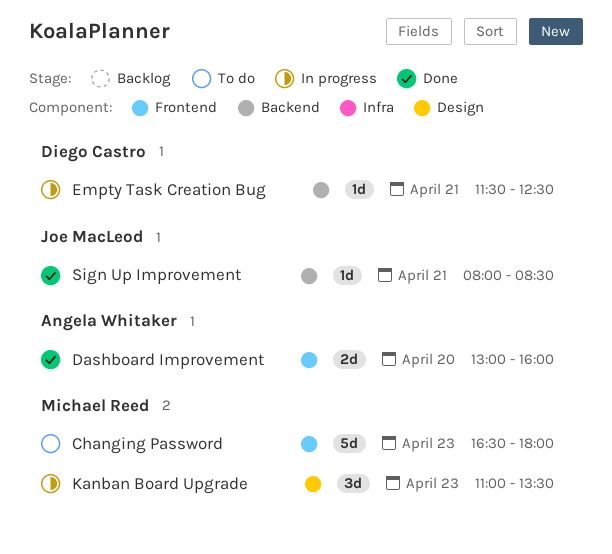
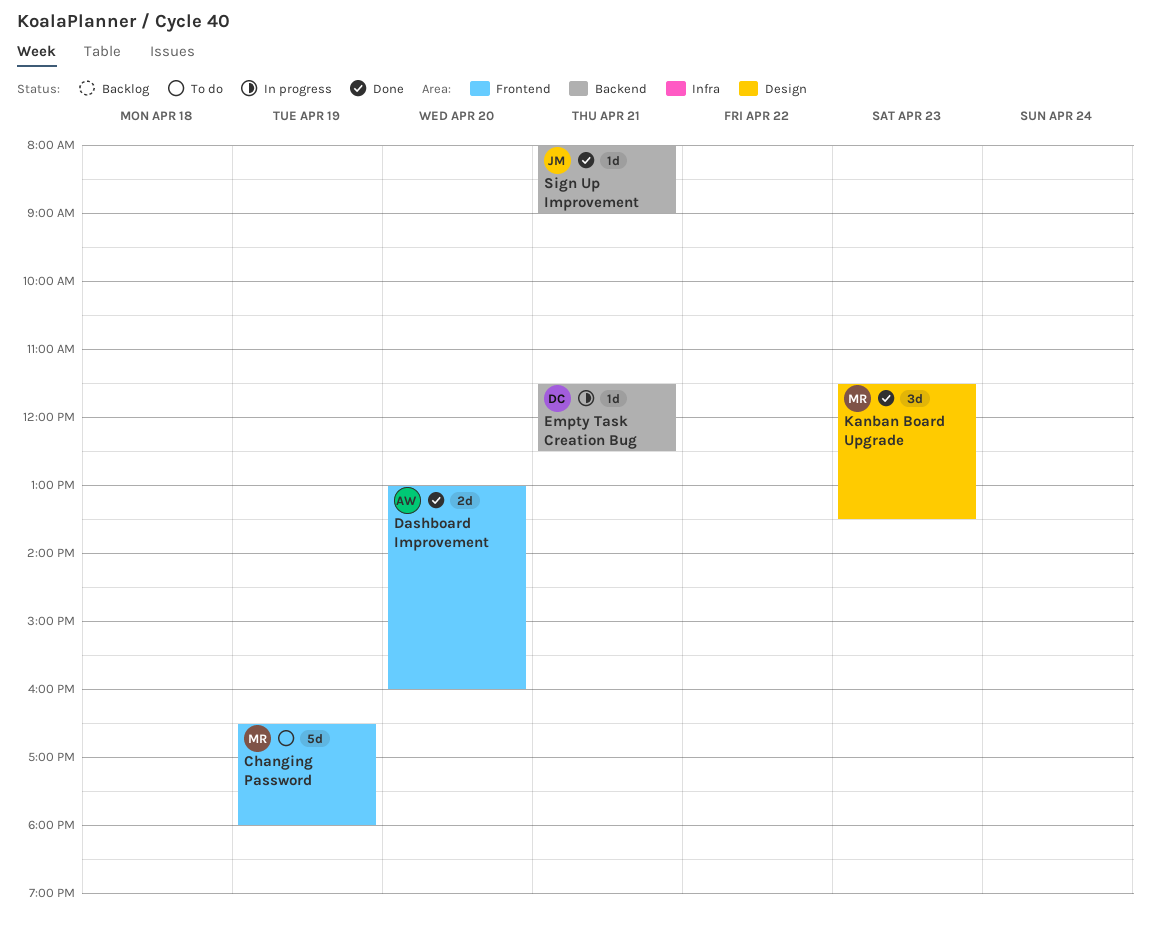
Changing Password, day: Apr 23 -> Apr 19
Kanban Board Upgrade, status: In progress -> Done
Kanban Board Upgrade, begins: 11:00 -> 11:30
Sign Up Improvement, ends: 08:30 -> 09:00

